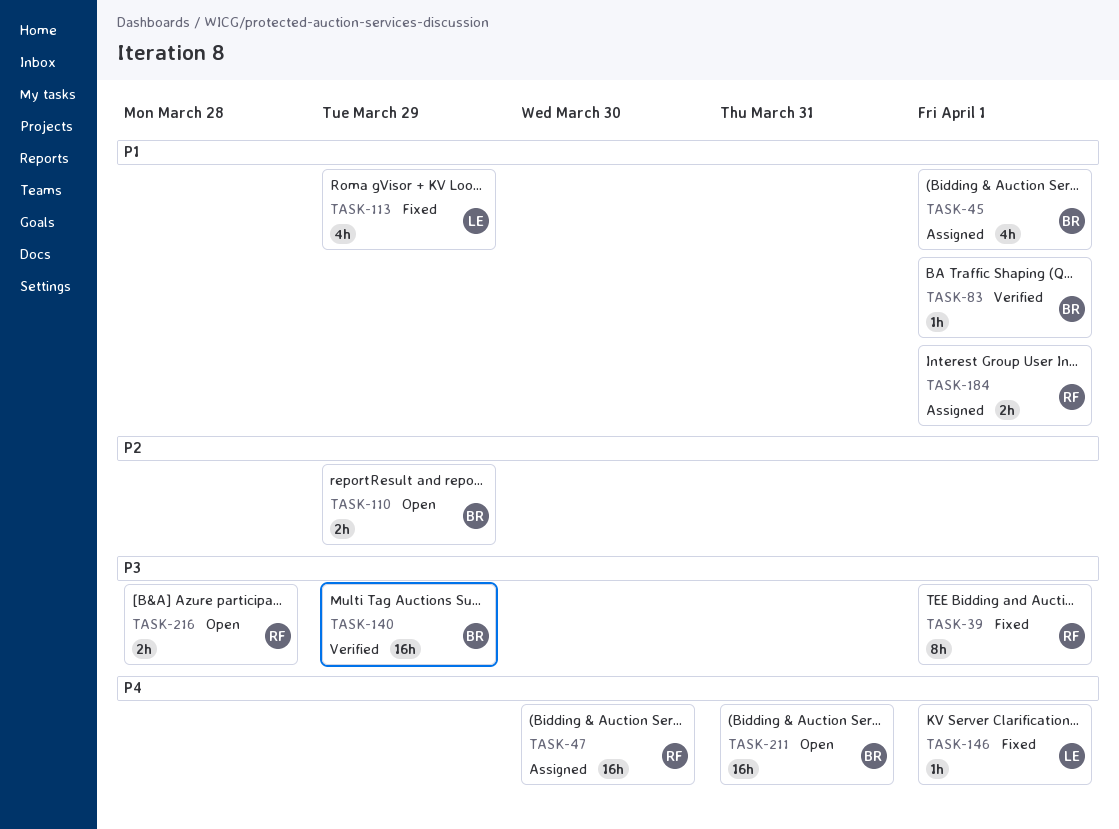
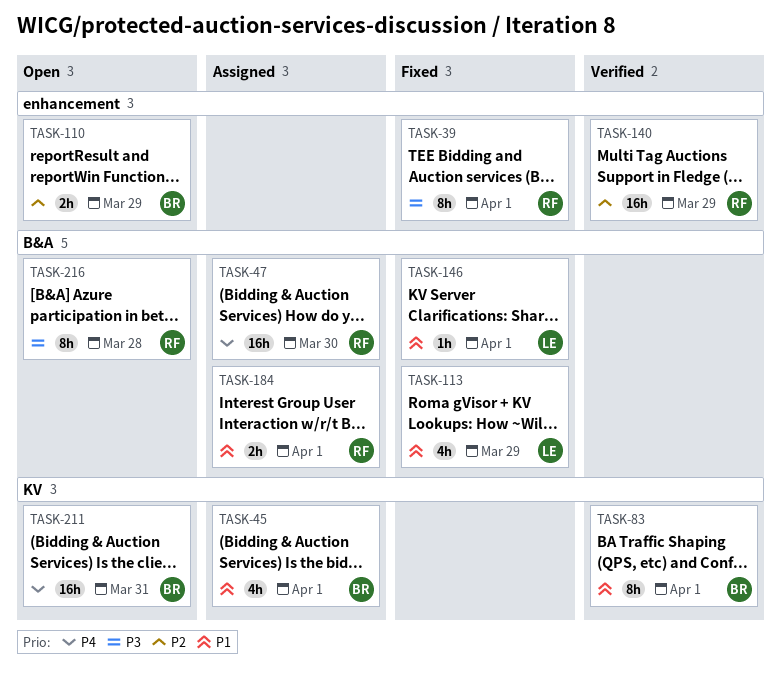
TASK-83, estimate: 1h -> 8h
TASK-140, owner: BR -> RF
TASK-140, priority: P3 -> P2
TASK-146, priority: P4 -> P1
TASK-216, estimate: 2h -> 8h

